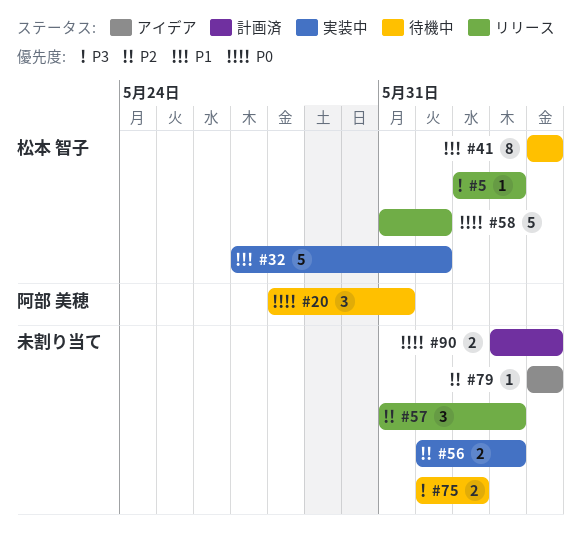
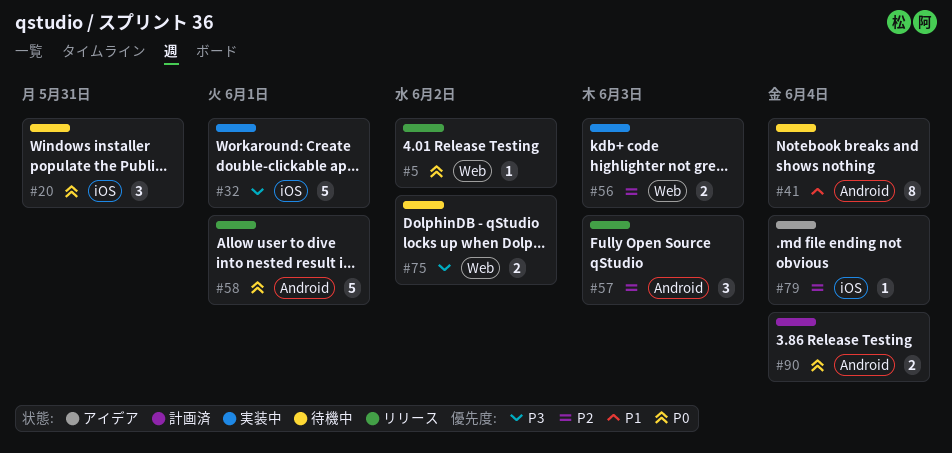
#5, priority: P3 -> P0
#5, due: Jun 3 -> Jun 2
#32, priority: P1 -> P3

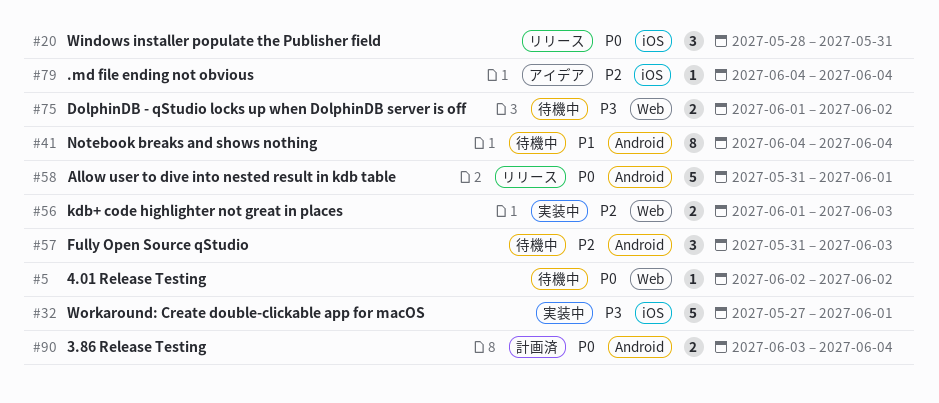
#5, status: リリース -> 待機中
#20, status: 待機中 -> リリース
#57, status: リリース -> 待機中

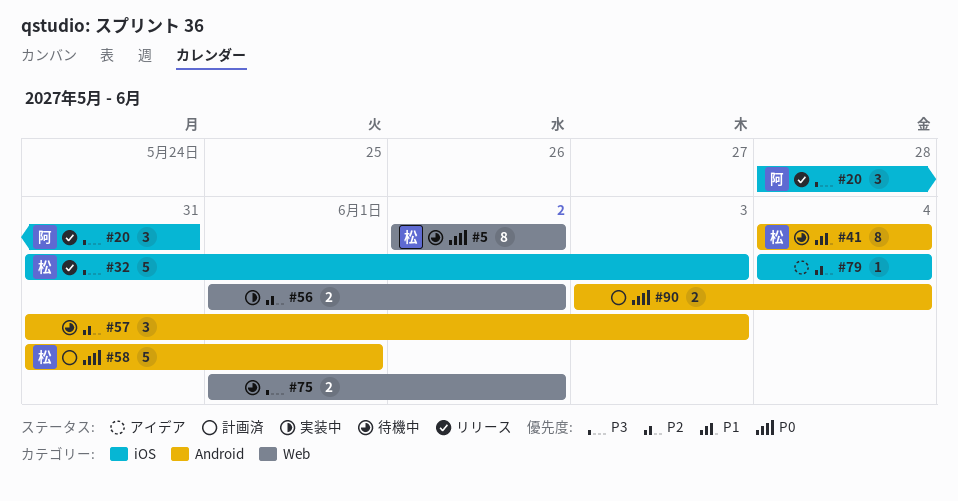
#5, estimate: 1 -> 8
#20, priority: P0 -> P3
#32, status: 実装中 -> リリース
#32, start: May 27 -> May 31
#32, due: Jun 1 -> Jun 3
#56, due: Jun 3 -> Jun 2
#58, status: リリース -> 計画済

